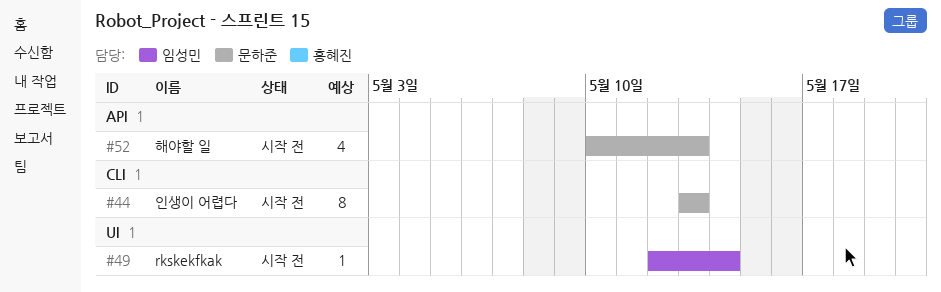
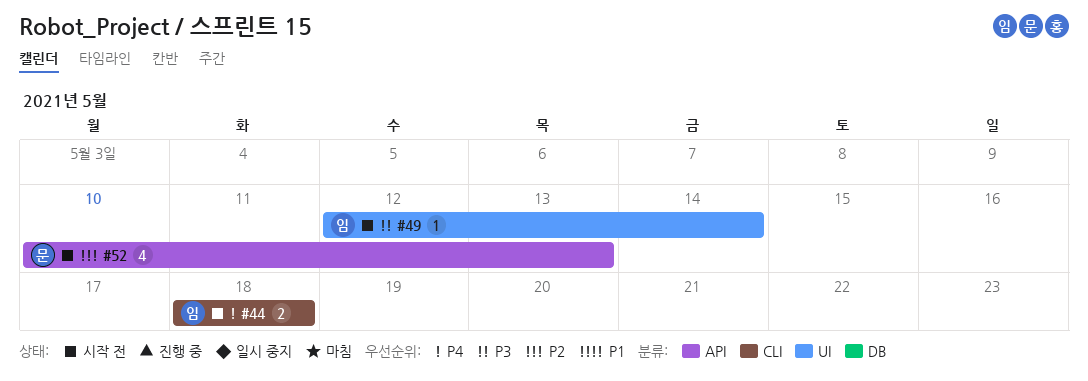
#44, owner: 문하준 -> 임성민
#44, estimate: 8 -> 2
#44, start: May 13 -> May 18
#44, due: May 13 -> May 18

